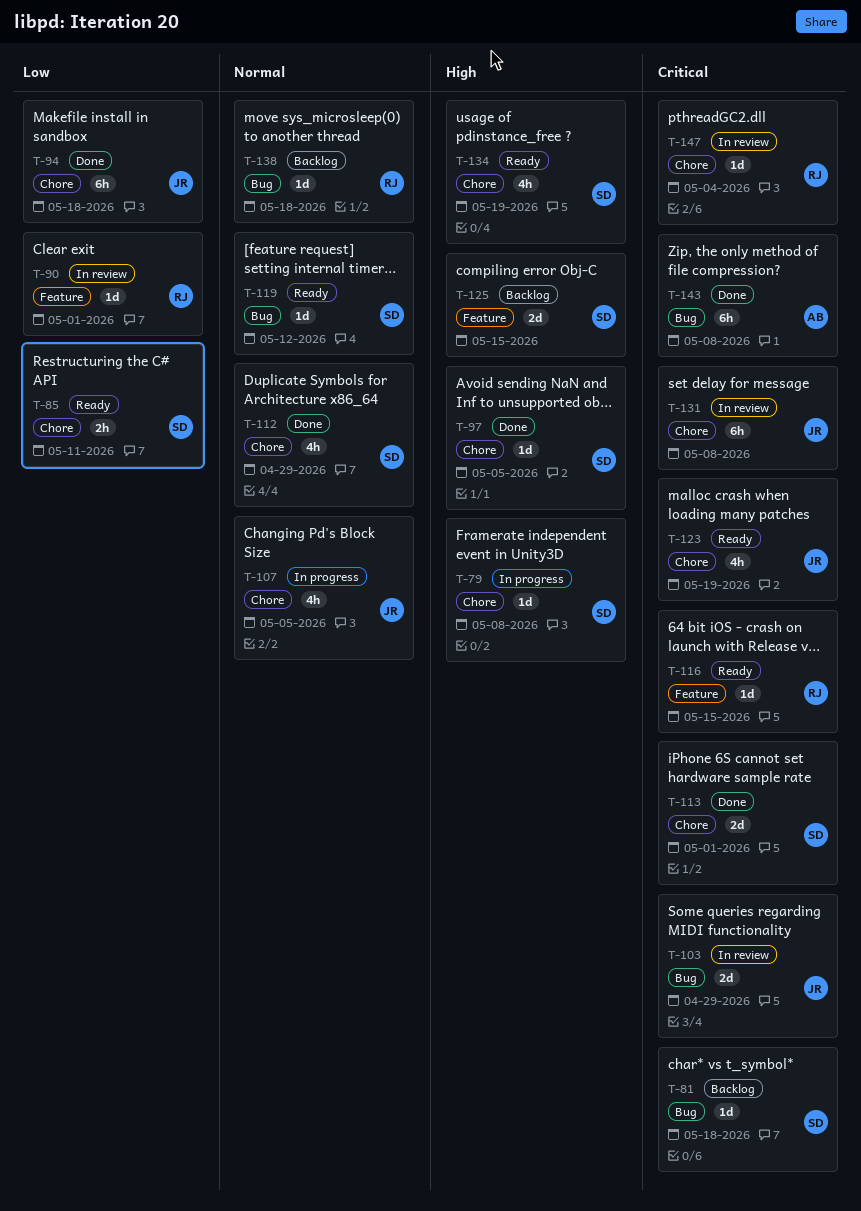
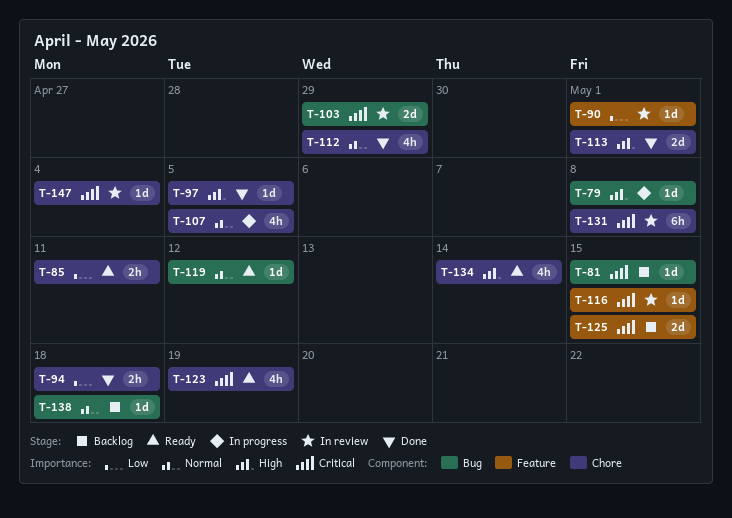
T-79, label: Chore -> Bug
T-81, due: May 18 -> May 15
T-94, estimate: 6h -> 2h
T-113, priority: Critical -> High
T-116, status: Ready -> In review
T-125, priority: High -> Critical
T-134, due: May 19 -> May 14
T-143: present -> none

